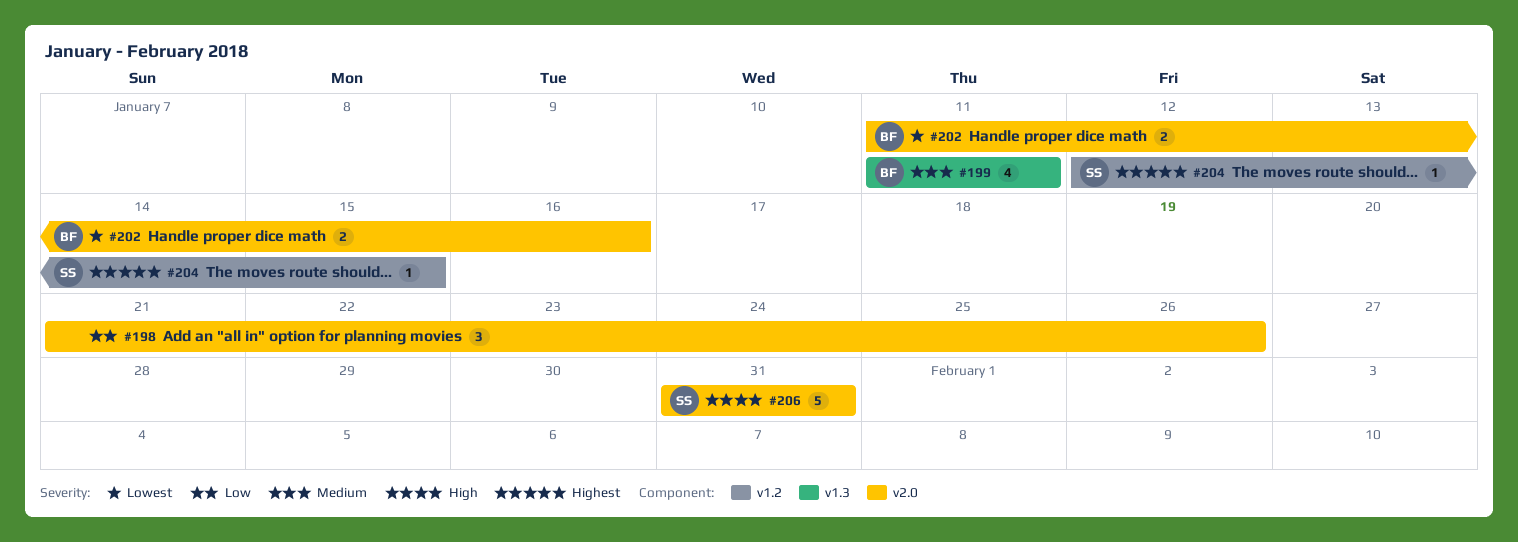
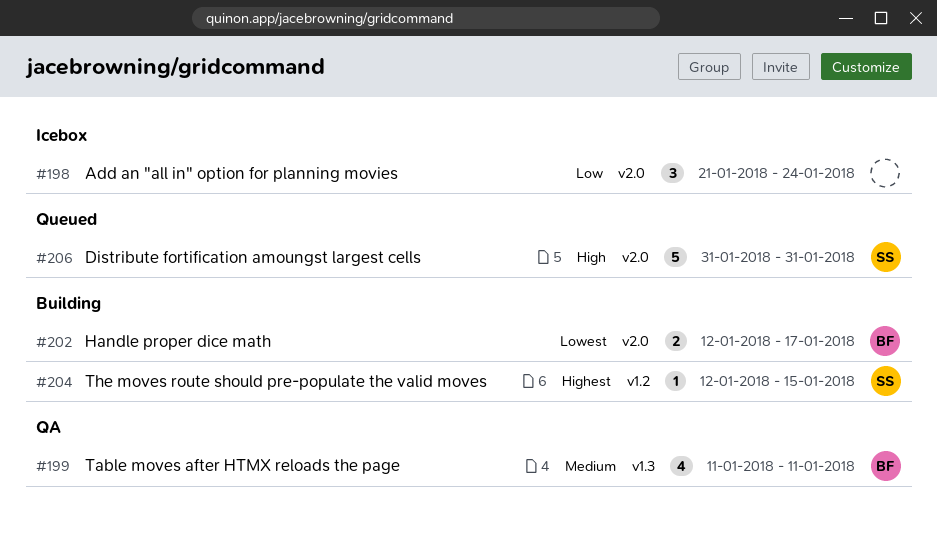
#198, due: Jan 26 -> Jan 24
#202, start: Jan 11 -> Jan 12
#202, due: Jan 16 -> Jan 17

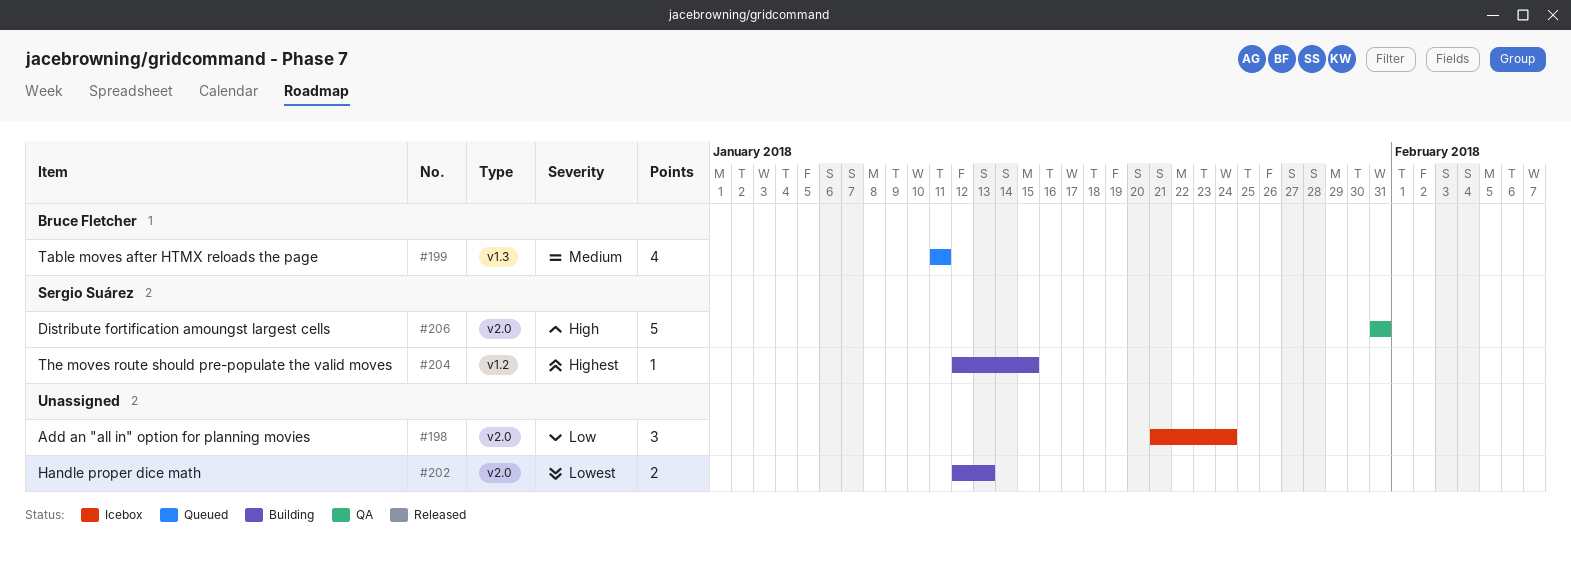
#199, status: QA -> Queued
#202, owner: Bruce Fletcher -> none
#202, due: Jan 17 -> Jan 13
#206, status: Queued -> QA

